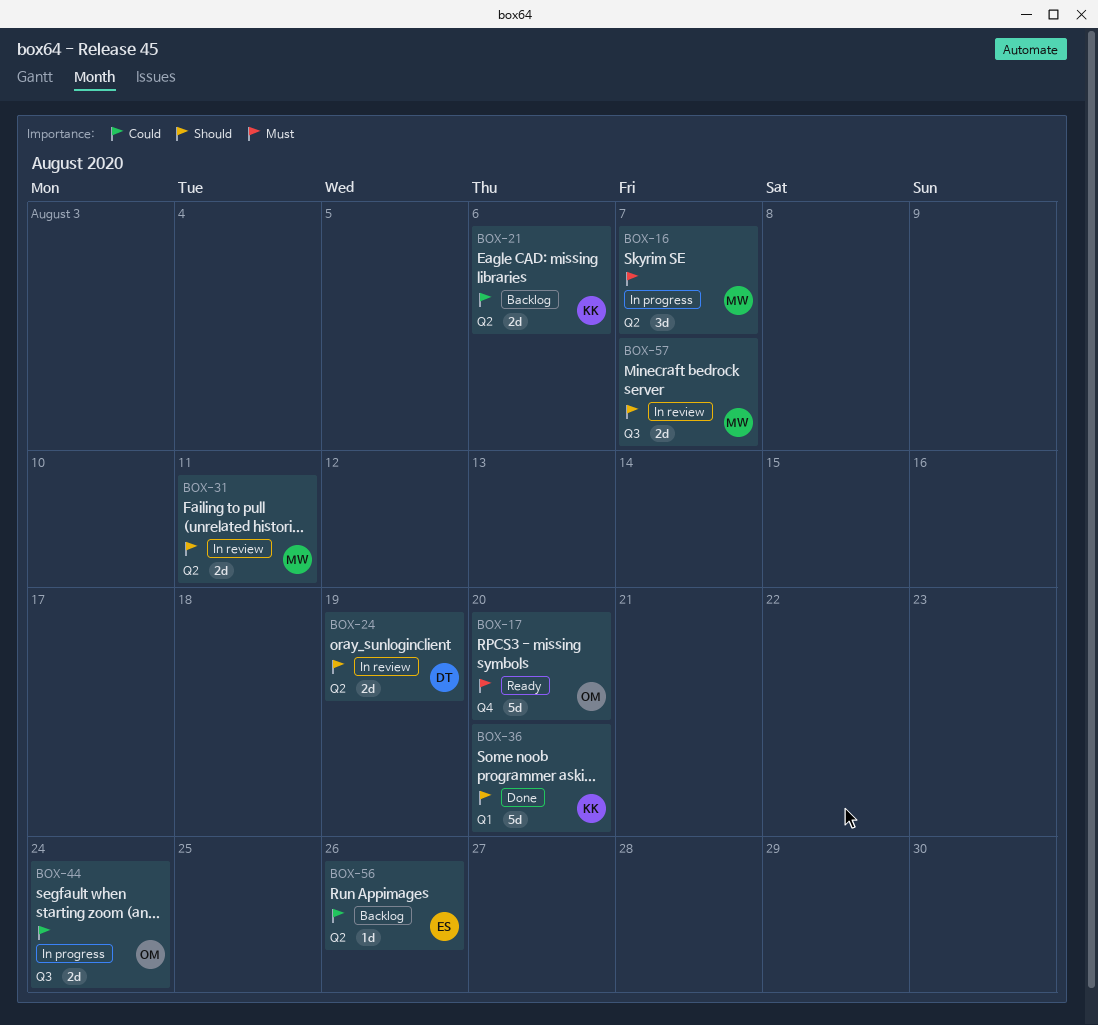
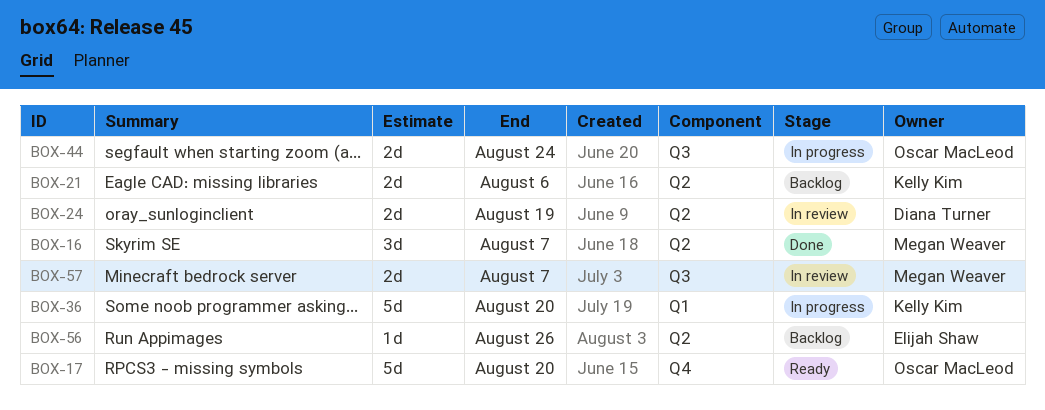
BOX-16, status: In progress -> Done
BOX-31: present -> none
BOX-36, status: Done -> In progress

